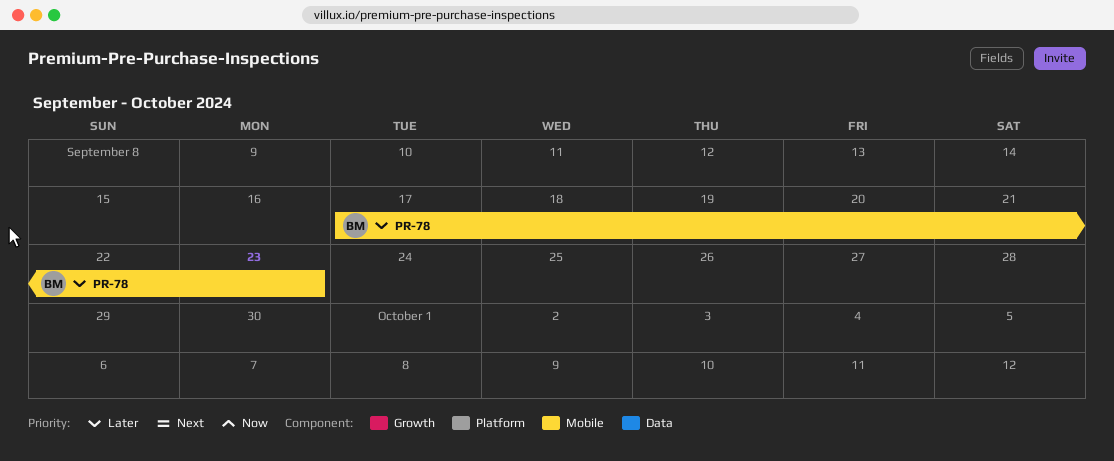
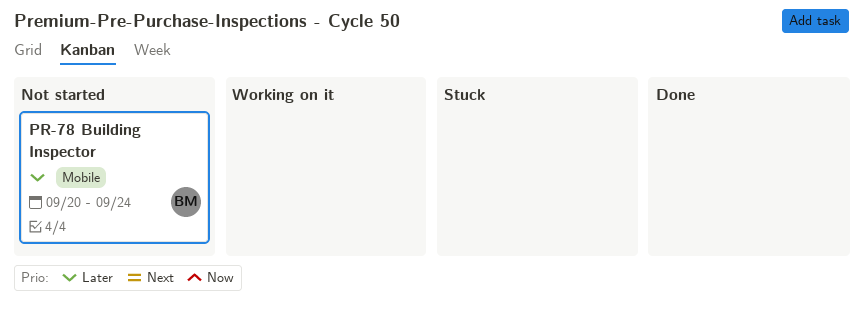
PR-78, start: Sep 17 -> Sep 20
PR-78, due: Sep 23 -> Sep 24

